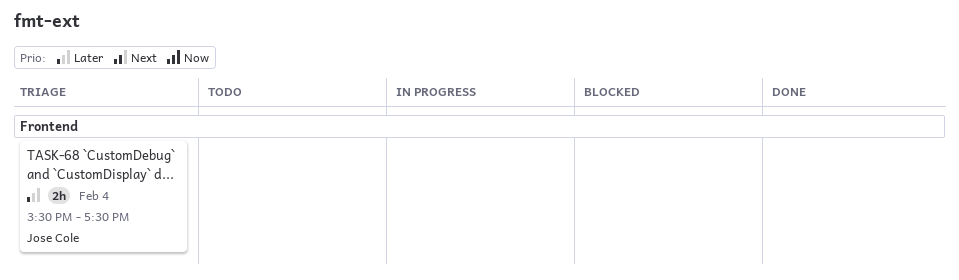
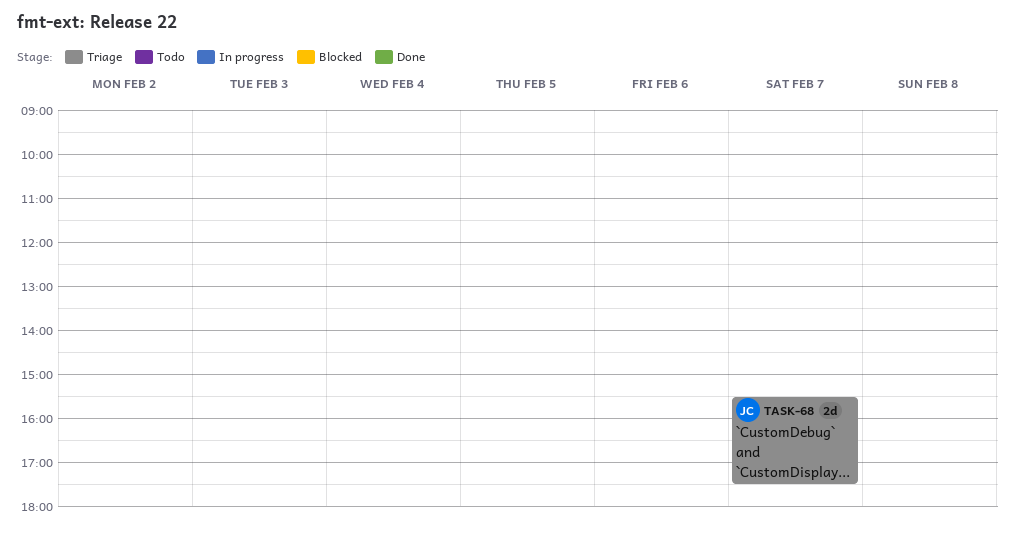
TASK-68, estimate: 2h -> 2d
TASK-68, day: Feb 4 -> Feb 7

